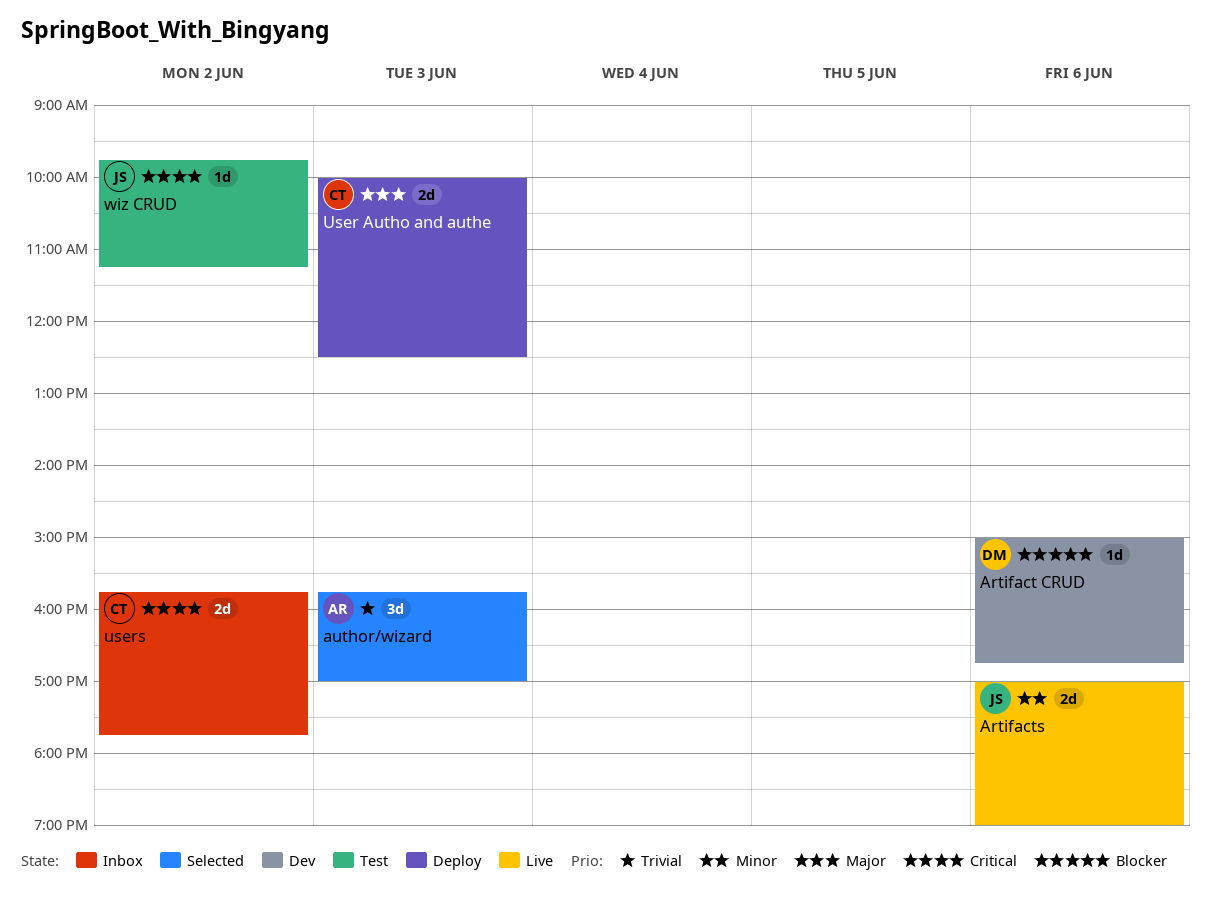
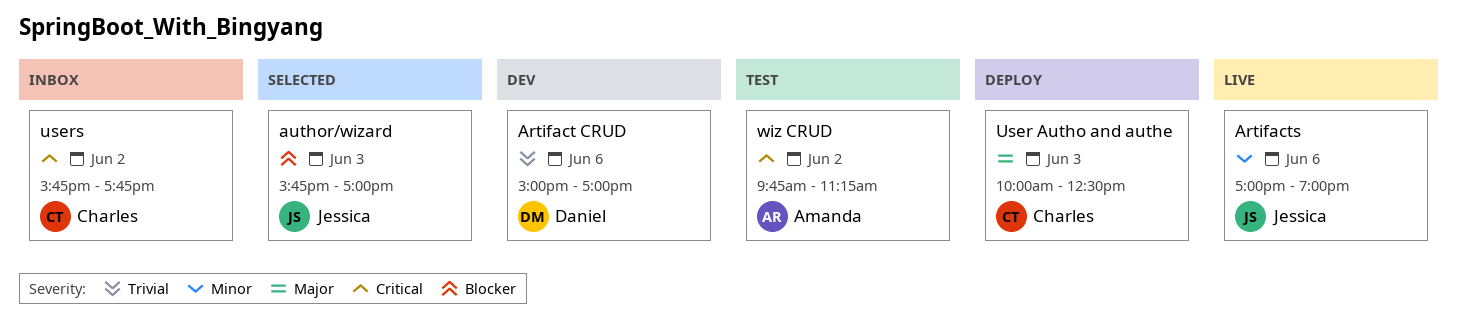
Artifact CRUD, priority: Blocker -> Trivial
Artifact CRUD, ends: 16:45 -> 17:00
author/wizard, owner: Amanda -> Jessica
author/wizard, priority: Trivial -> Blocker
wiz CRUD, owner: Jessica -> Amanda

